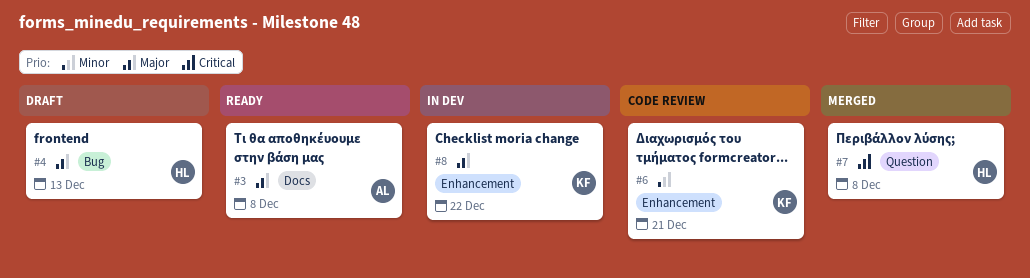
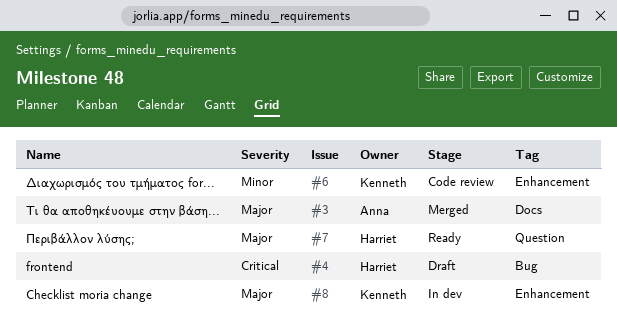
#3, status: Ready -> Merged
#4, priority: Major -> Critical
#7, status: Merged -> Ready
#7, priority: Critical -> Major

